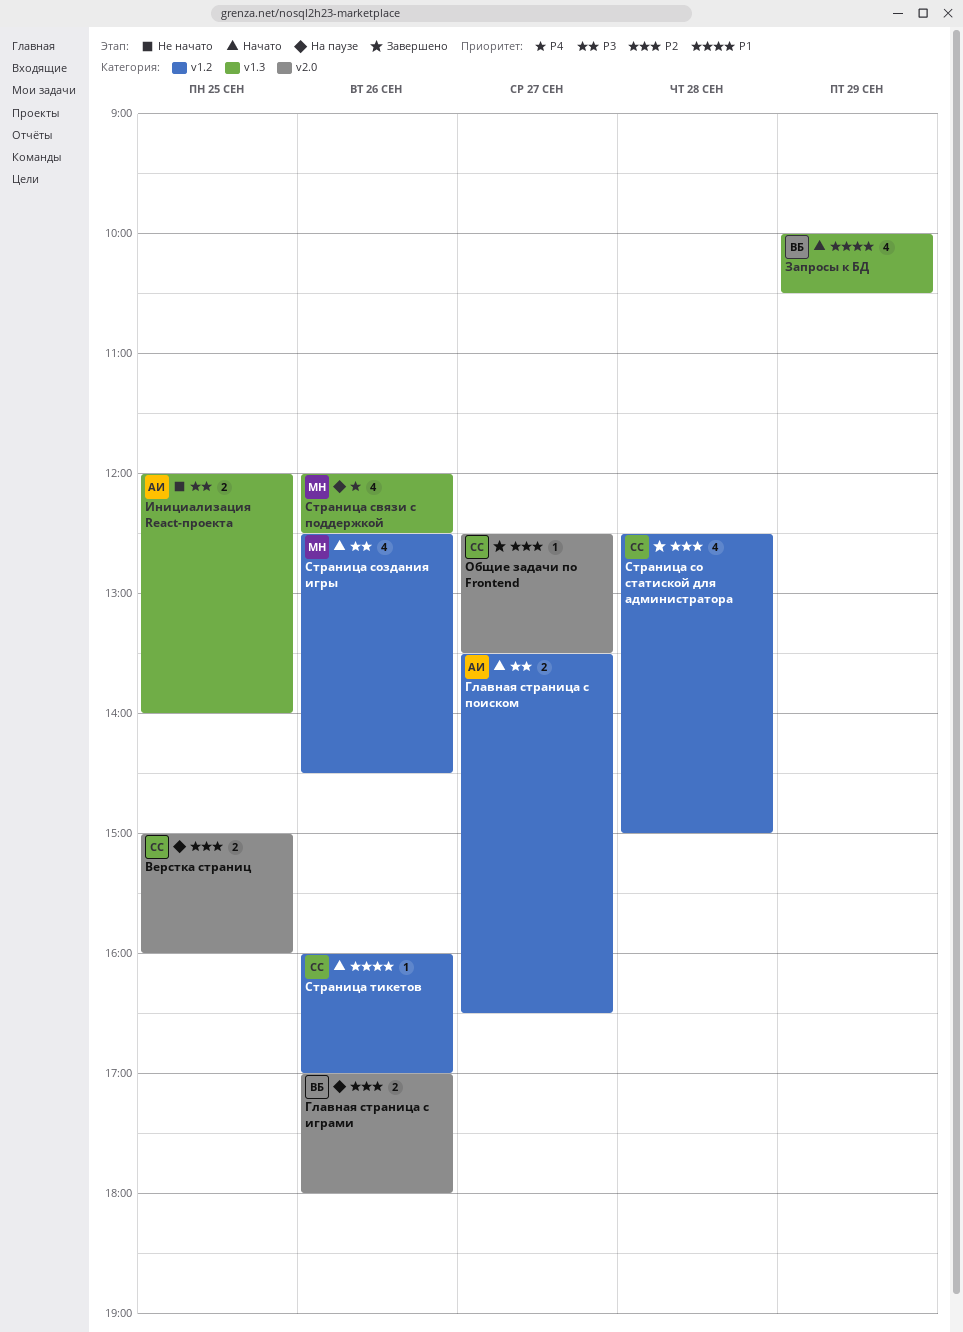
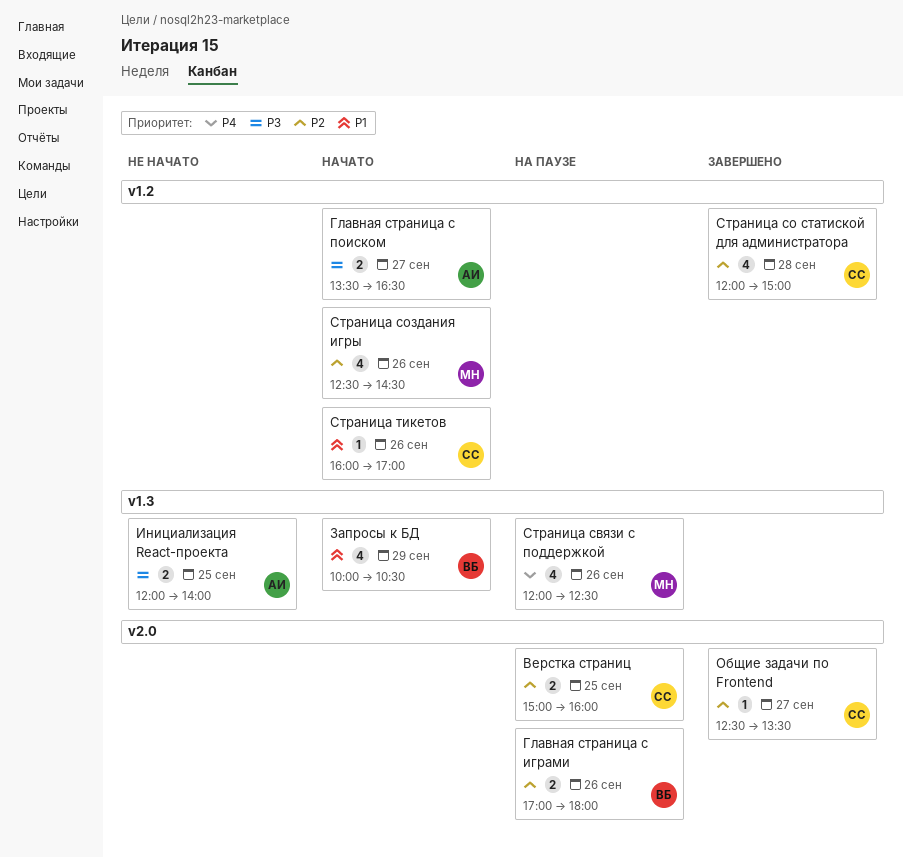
Страница со статиской для администратора, begins: 12:30 -> 12:00
Страница создания игры, priority: P3 -> P2

